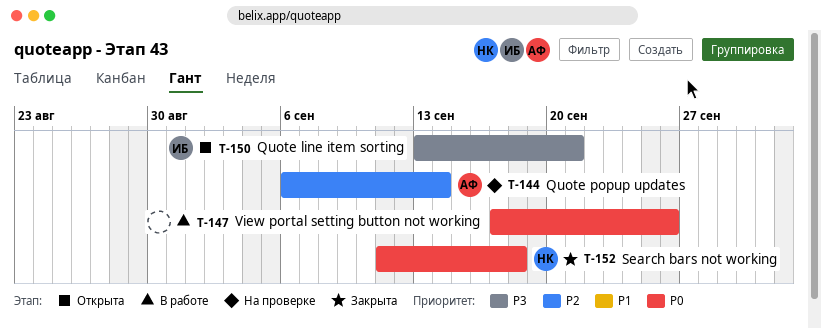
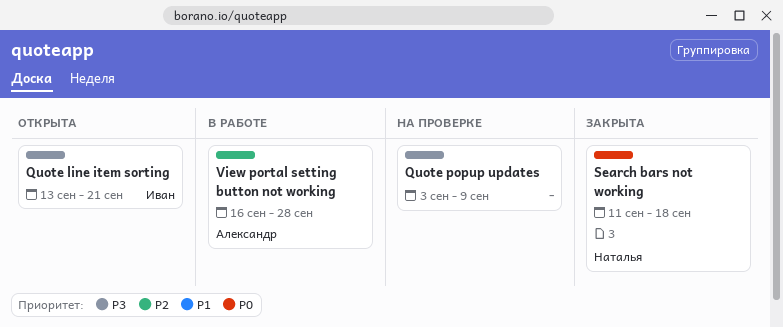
Quote popup updates, owner: Александр -> none
Quote popup updates, priority: P2 -> P3
Quote popup updates, start: Sep 6 -> Sep 3
Quote popup updates, due: Sep 14 -> Sep 9
View portal setting button not working, owner: none -> Александр
View portal setting button not working, priority: P0 -> P2
View portal setting button not working, start: Sep 17 -> Sep 16
View portal setting button not working, due: Sep 26 -> Sep 28

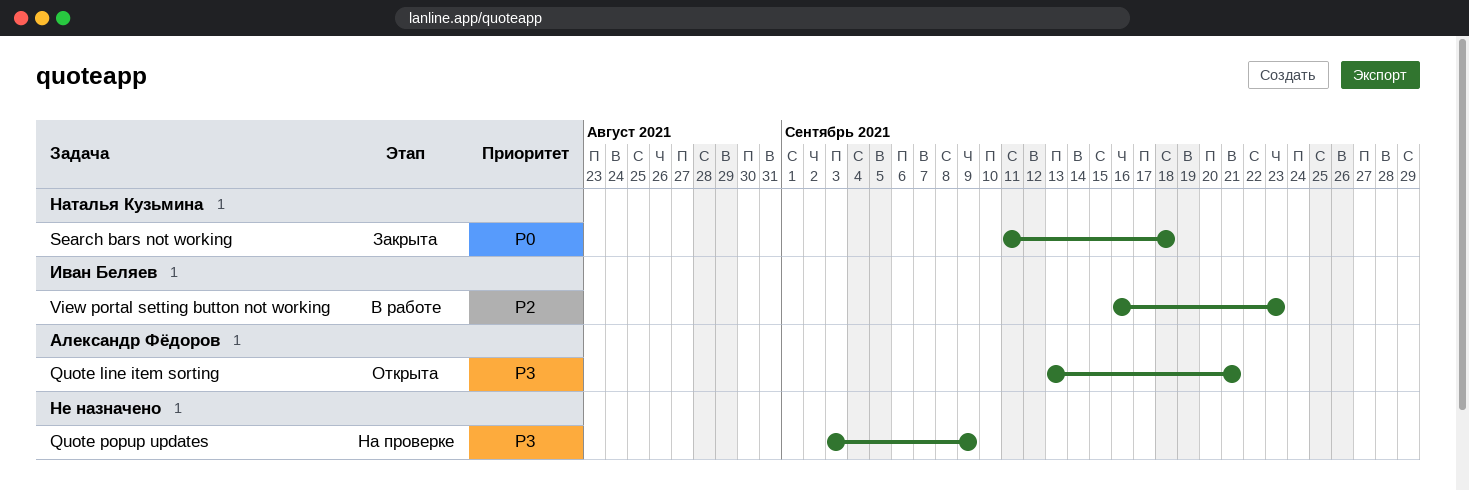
Quote line item sorting, owner: Иван Беляев -> Александр Фёдоров
View portal setting button not working, owner: Александр Фёдоров -> Иван Беляев
View portal setting button not working, due: Sep 28 -> Sep 23

